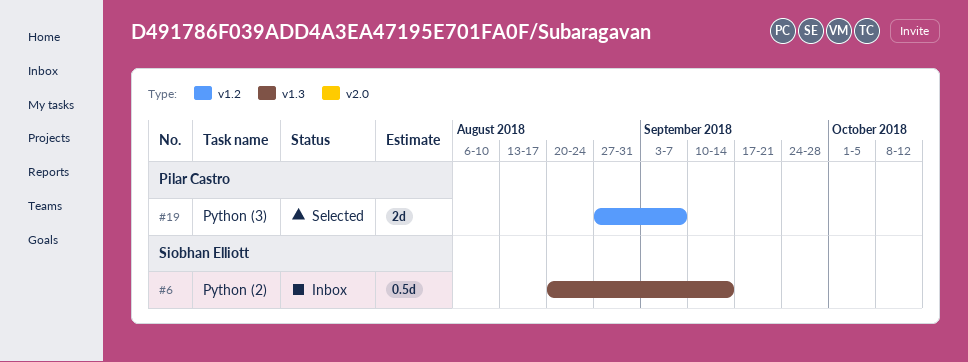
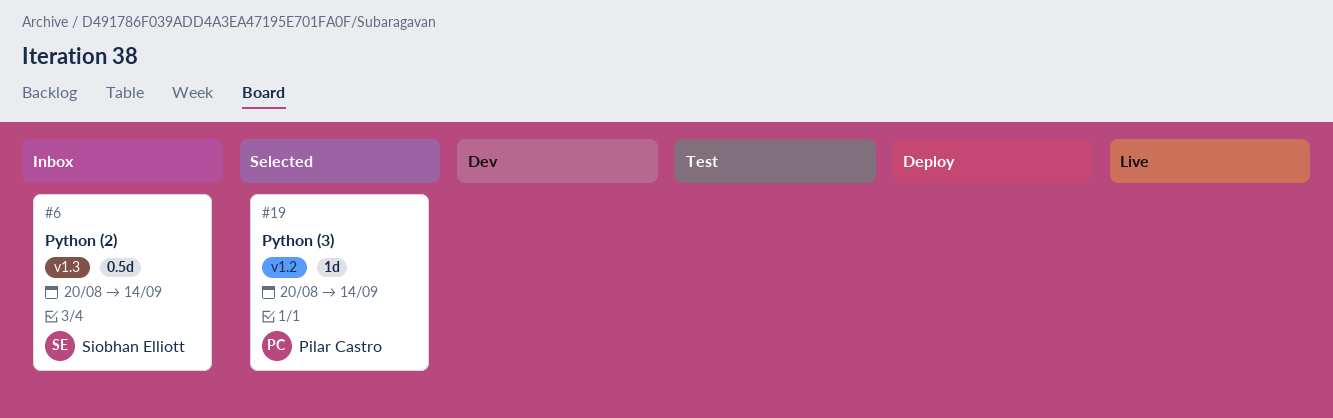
#19, estimate: 2d -> 1d
#19, start: Aug 27 -> Aug 20
#19, due: Sep 7 -> Sep 14

